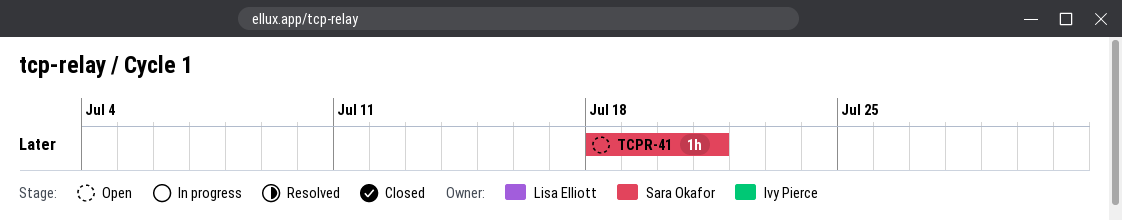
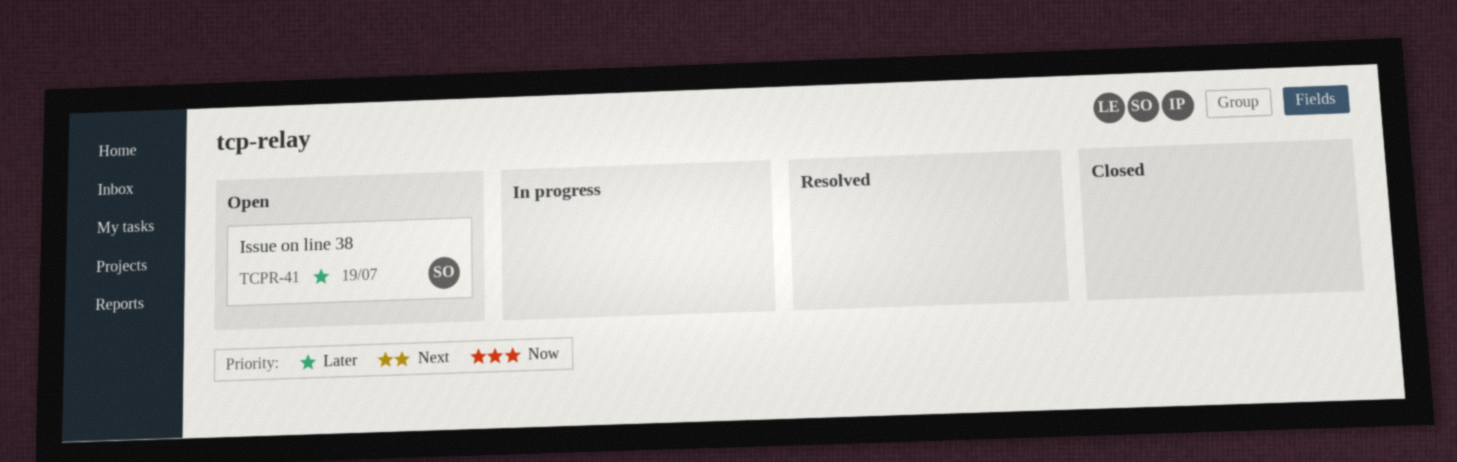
TCPR-41, due: Jul 21 -> Jul 19

